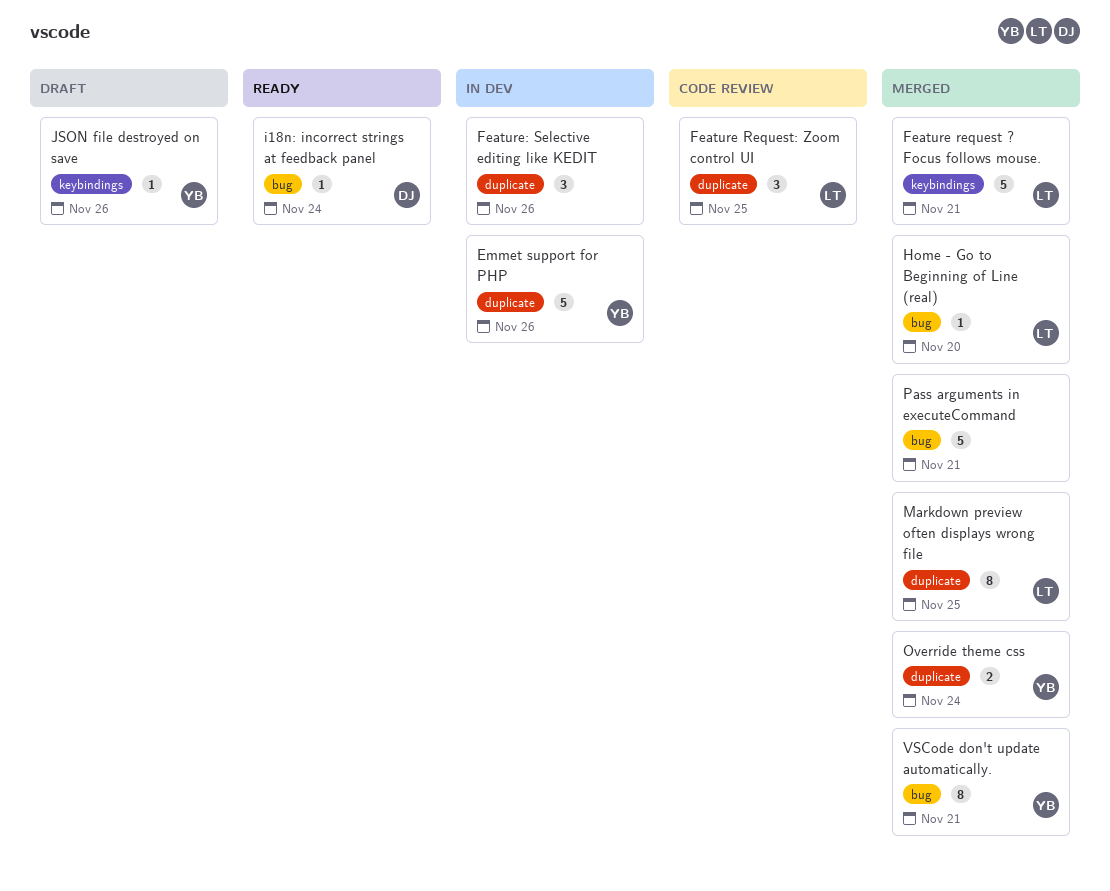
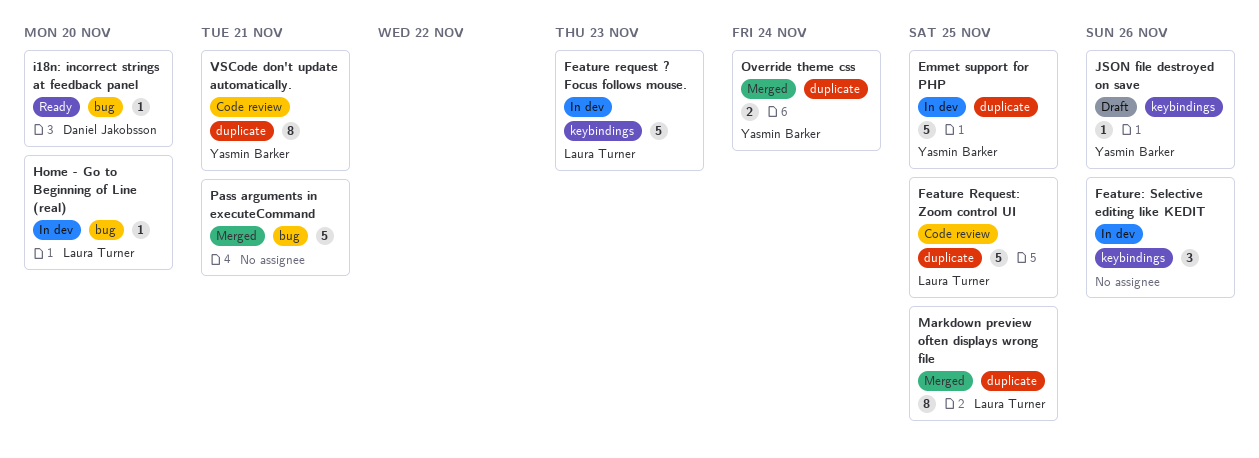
Emmet support for PHP, due: Nov 26 -> Nov 25
Feature request ? Focus follows mouse., status: Merged -> In dev
Feature request ? Focus follows mouse., due: Nov 21 -> Nov 23
Feature Request: Zoom control UI, estimate: 3 -> 5
Feature: Selective editing like KEDIT, label: duplicate -> keybindings
Home - Go to Beginning of Line (real), status: Merged -> In dev
i18n: incorrect strings at feedback panel, due: Nov 24 -> Nov 20
VSCode don't update automatically., status: Merged -> Code review
VSCode don't update automatically., label: bug -> duplicate

